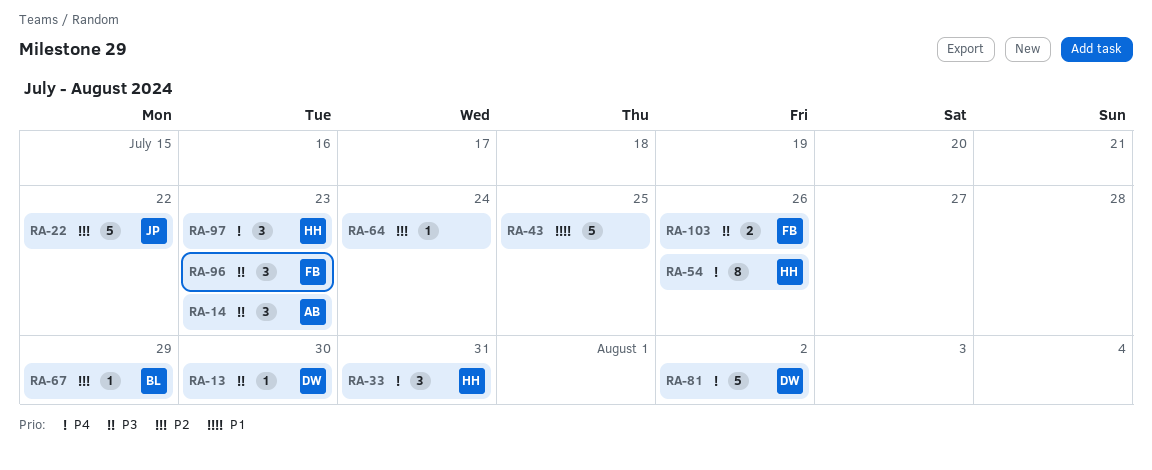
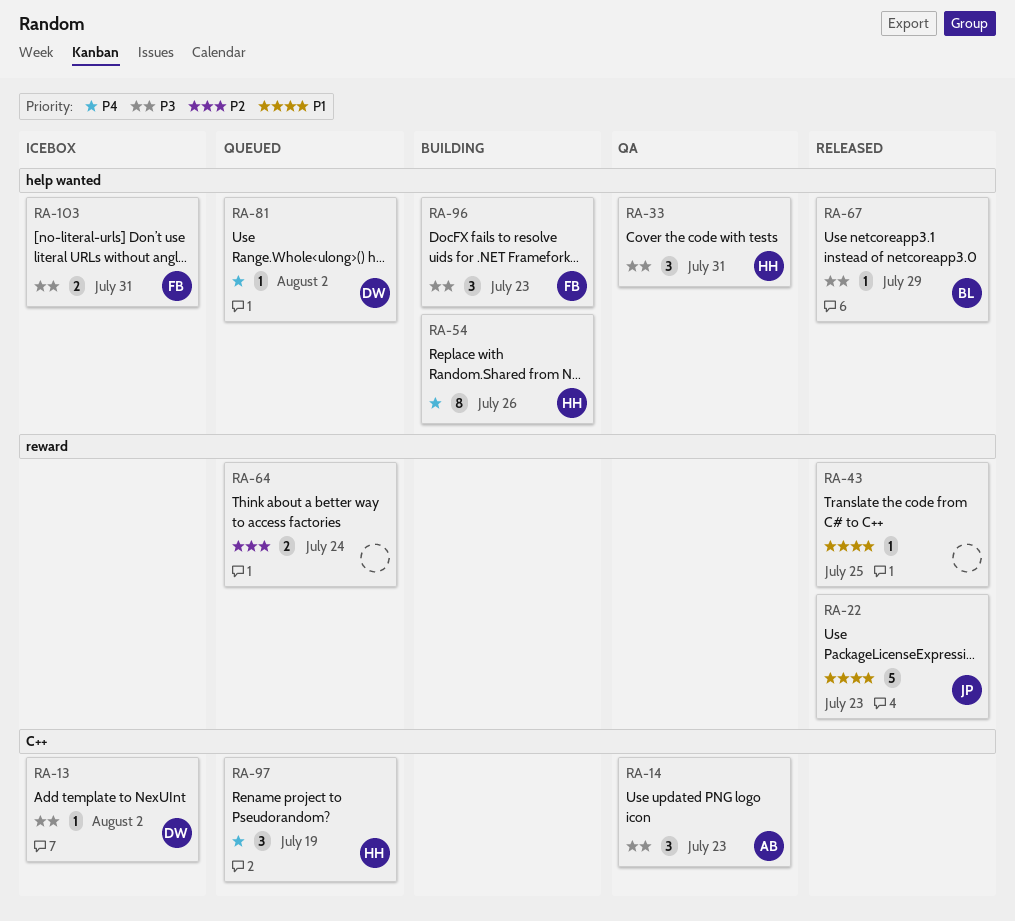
RA-13, due: Jul 30 -> Aug 2
RA-22, priority: P2 -> P1
RA-22, due: Jul 22 -> Jul 23
RA-33, priority: P4 -> P3
RA-43, estimate: 5 -> 1
RA-64, estimate: 1 -> 2
RA-67, priority: P2 -> P3
RA-81, estimate: 5 -> 1
RA-97, due: Jul 23 -> Jul 19
RA-103, due: Jul 26 -> Jul 31

